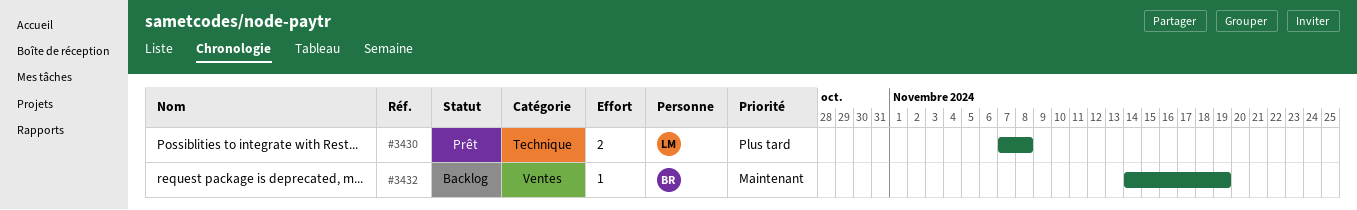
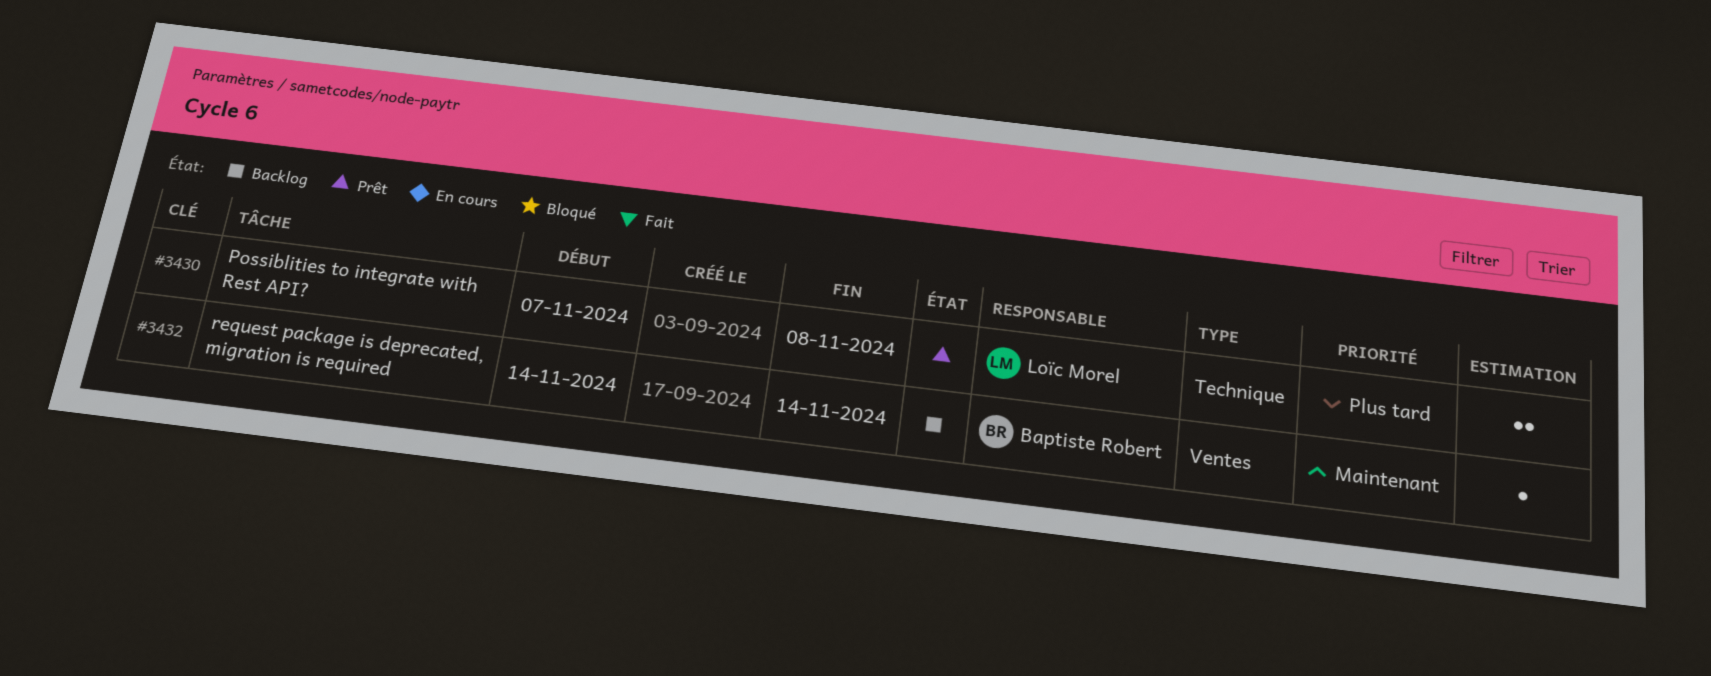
#3432, due: Nov 19 -> Nov 14

